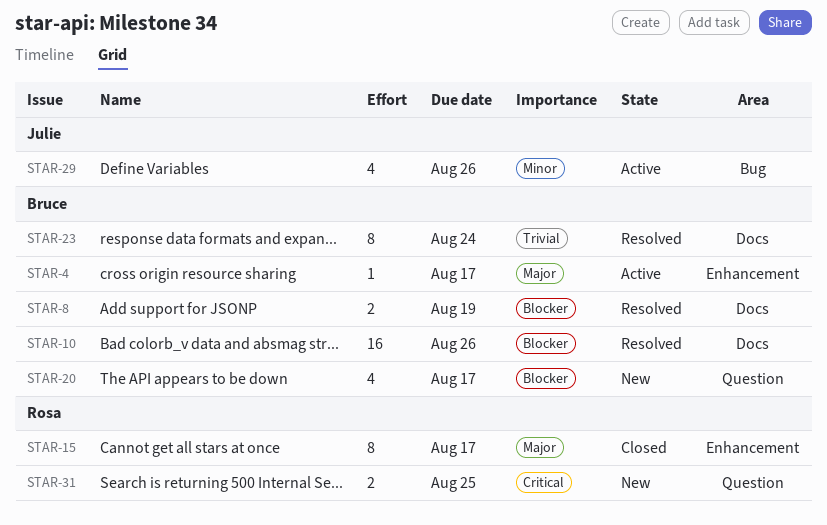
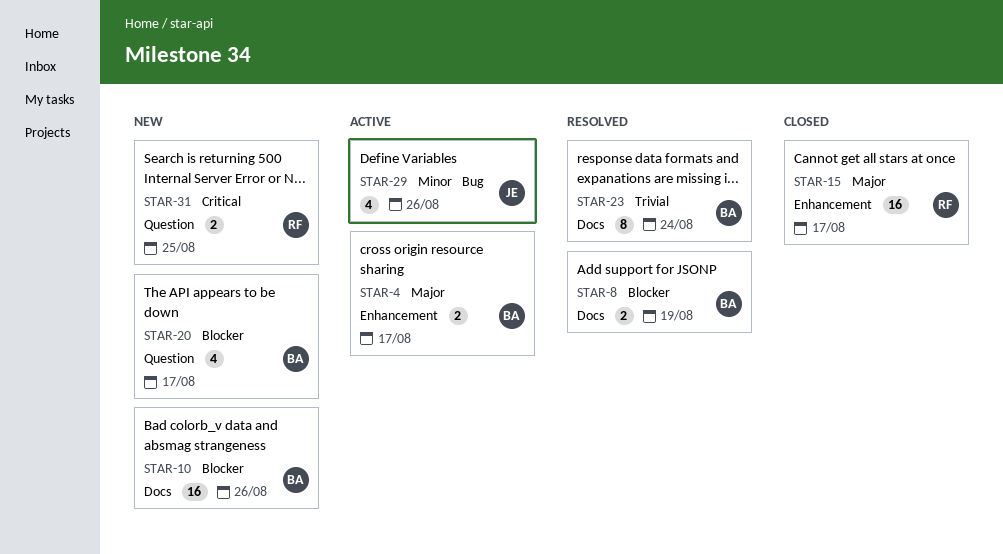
STAR-4, estimate: 1 -> 2
STAR-10, status: Resolved -> New
STAR-15, estimate: 8 -> 16

